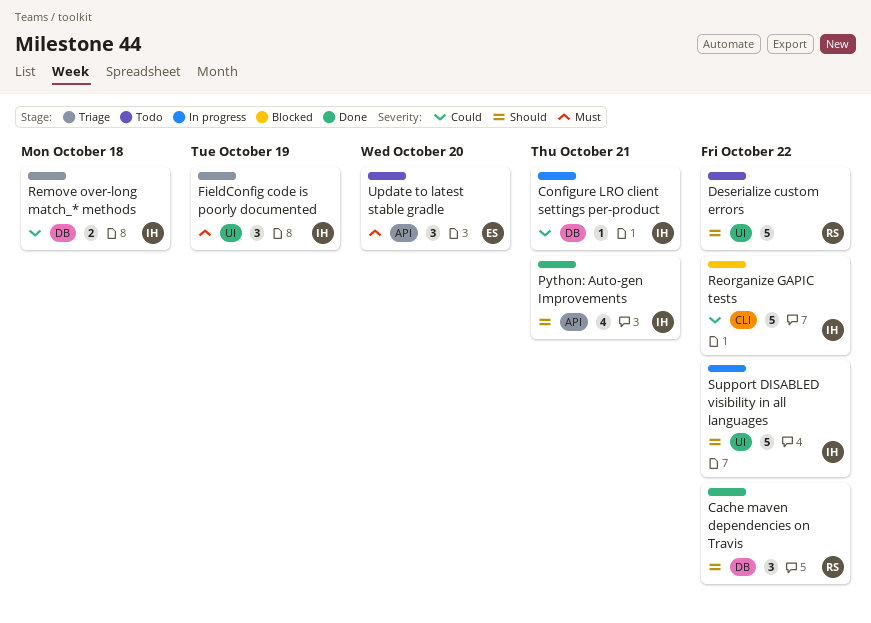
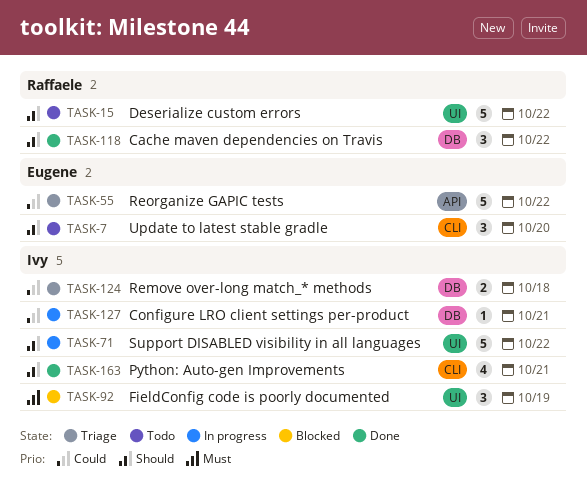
FieldConfig code is poorly documented, status: Triage -> Blocked
Python: Auto-gen Improvements, label: API -> CLI
Reorganize GAPIC tests, status: Blocked -> Triage
Reorganize GAPIC tests, owner: Ivy -> Eugene
Reorganize GAPIC tests, label: CLI -> API
Update to latest stable gradle, priority: Must -> Should
Update to latest stable gradle, label: API -> CLI

